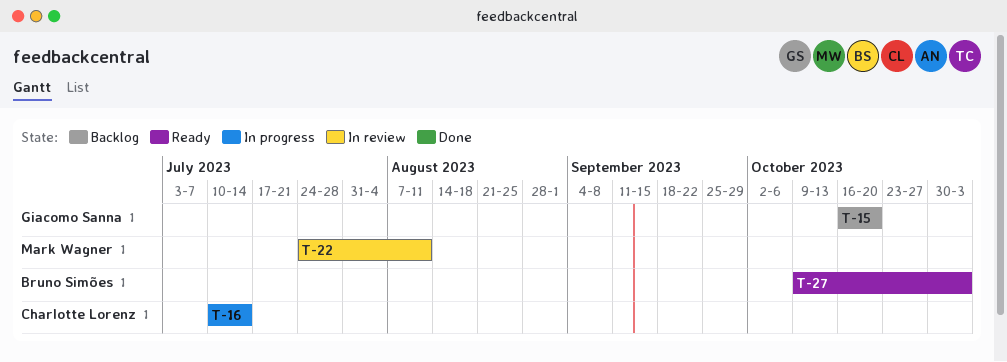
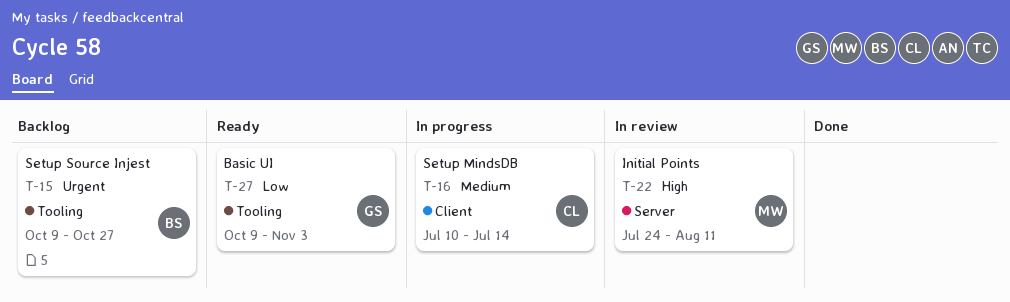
T-15, owner: Giacomo Sanna -> Bruno Simões
T-15, start: Oct 16 -> Oct 9
T-15, due: Oct 20 -> Oct 27
T-27, owner: Bruno Simões -> Giacomo Sanna

